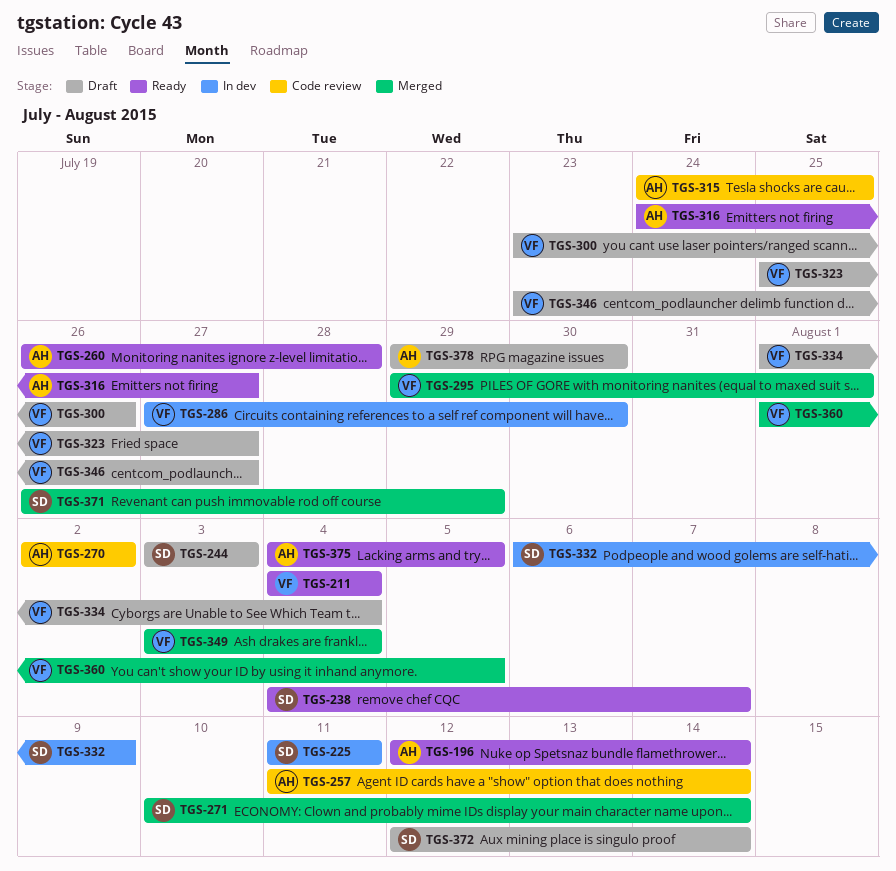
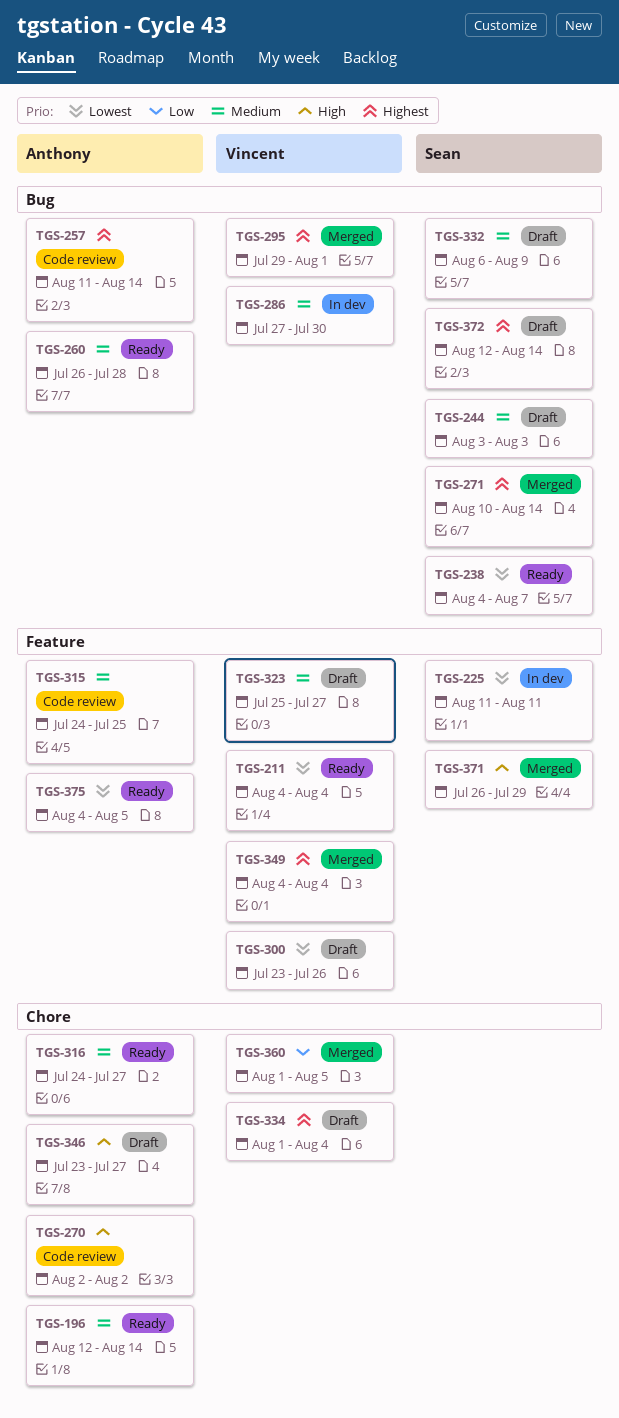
TGS-332, status: In dev -> Draft
TGS-346, owner: Vincent -> Anthony
TGS-349, start: Aug 3 -> Aug 4
TGS-378: present -> none

